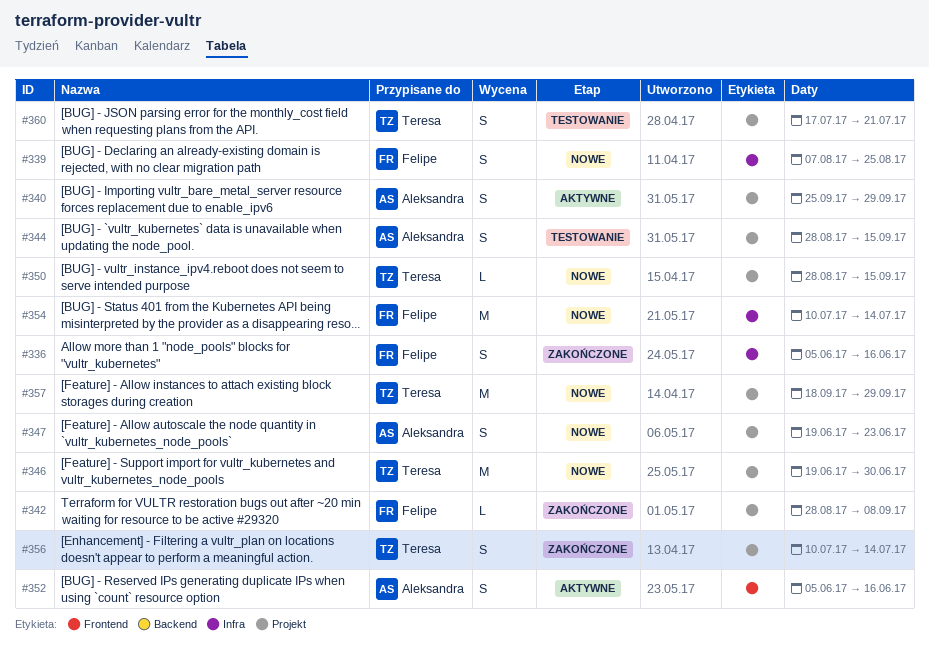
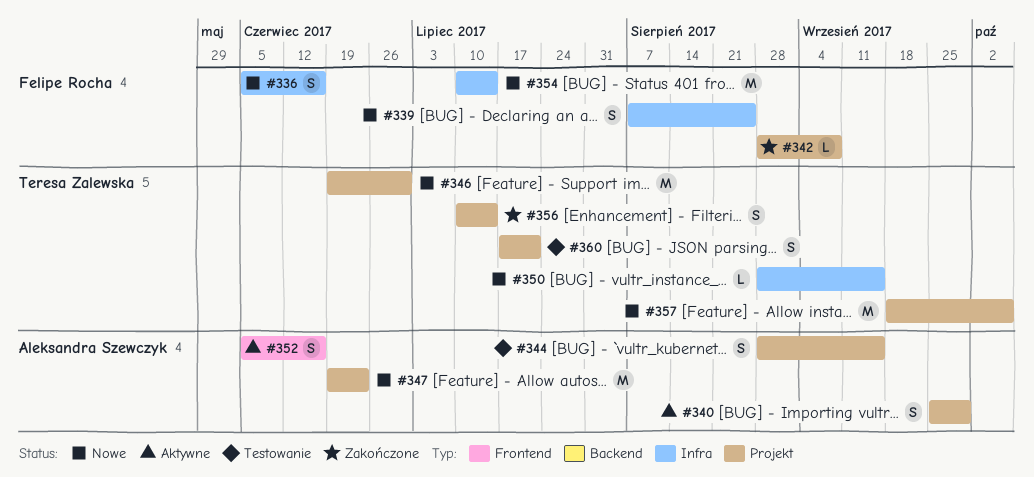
#336, status: Zakończone -> Nowe
#347, estimate: S -> M
#350, label: Projekt -> Infra
#357, due: Sep 29 -> Oct 6

